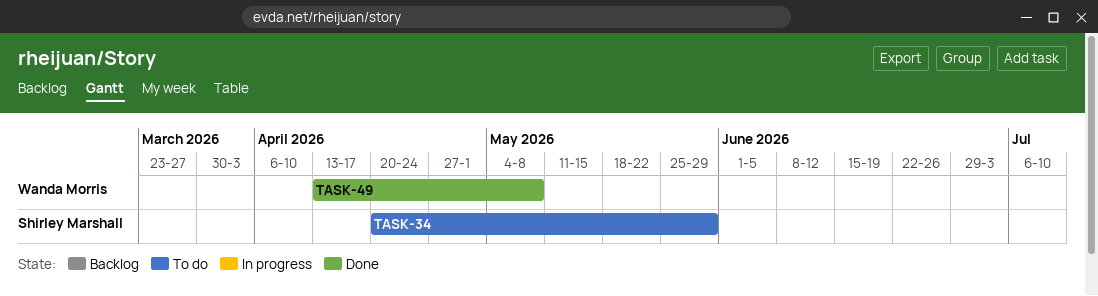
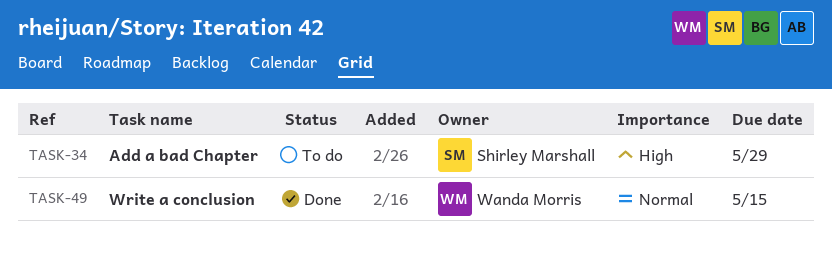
TASK-49, due: May 8 -> May 15

